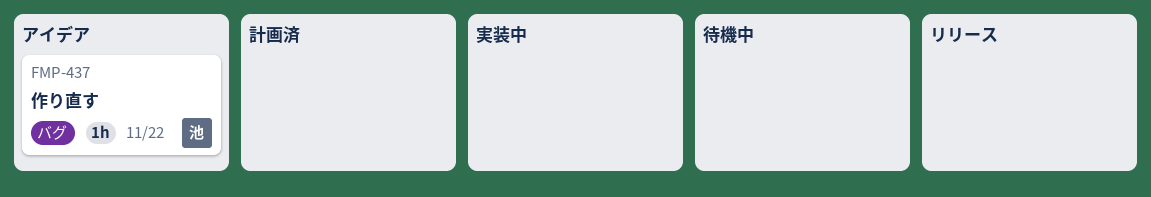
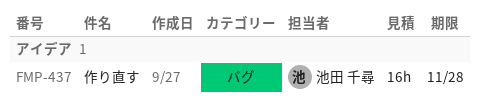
FMP-437, estimate: 1h -> 16h
FMP-437, due: Nov 22 -> Nov 28

